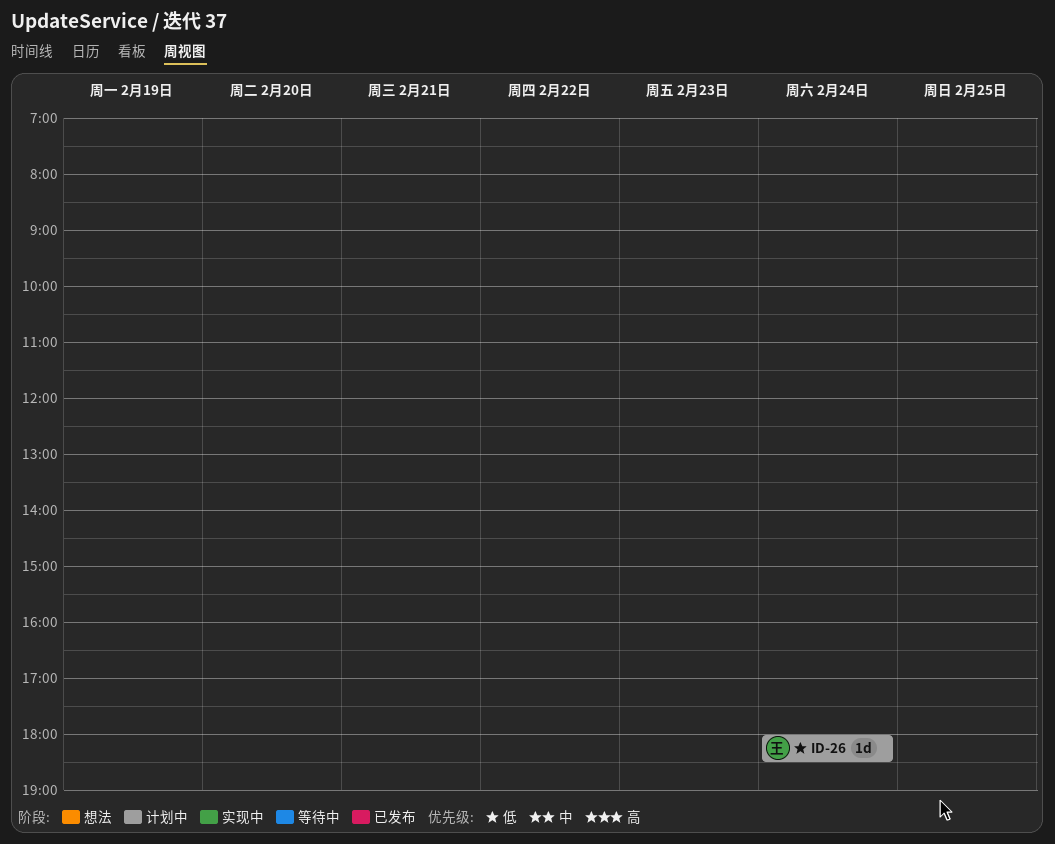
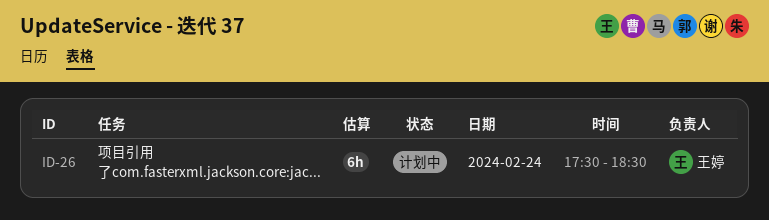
ID-26, estimate: 1d -> 6h
ID-26, begins: 18:00 -> 17:30

